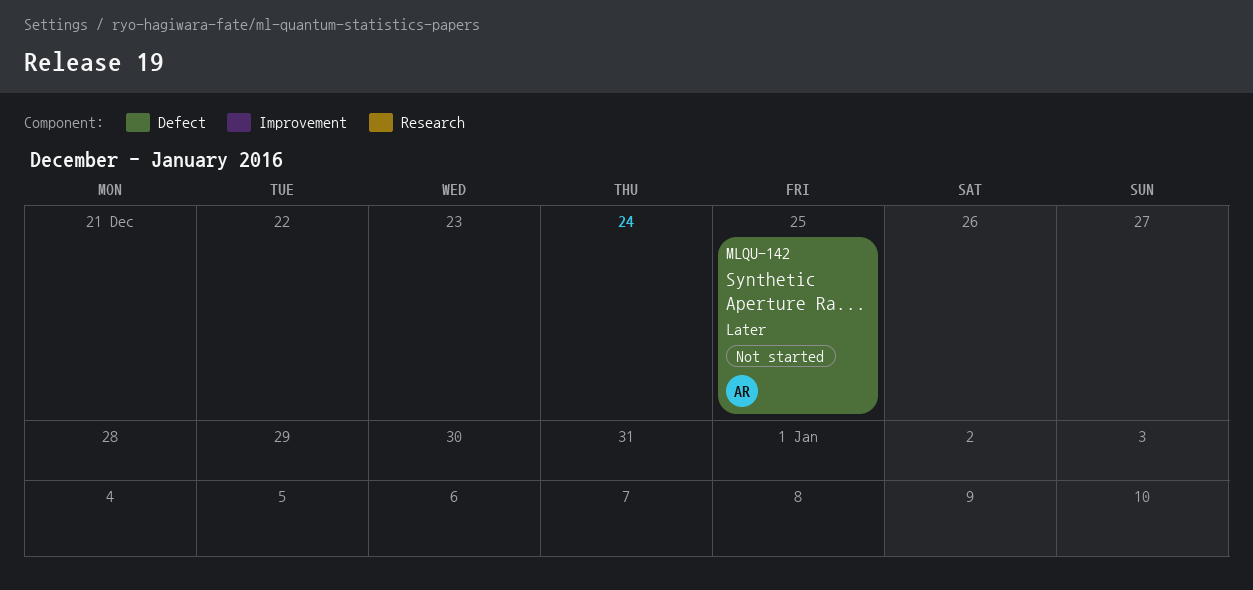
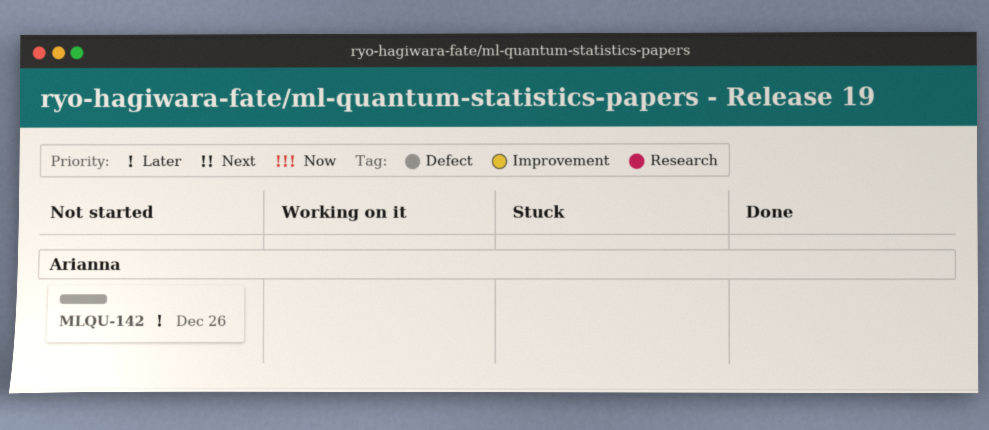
MLQU-142, due: Dec 25 -> Dec 26

